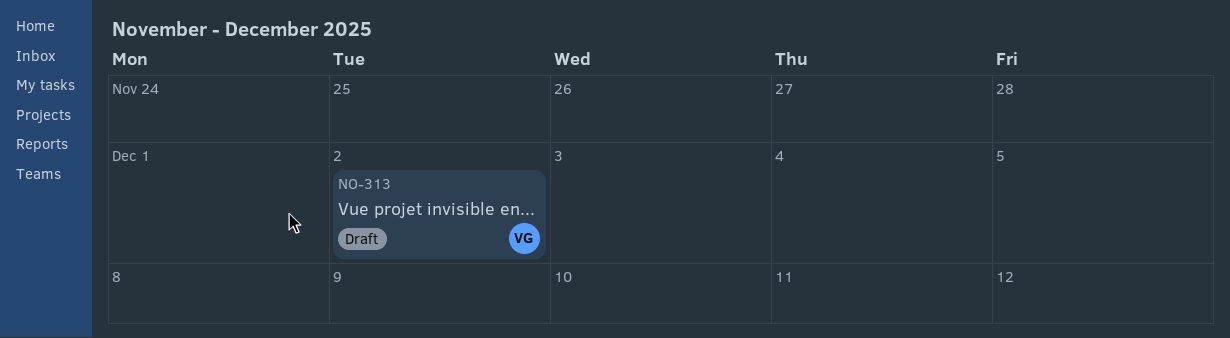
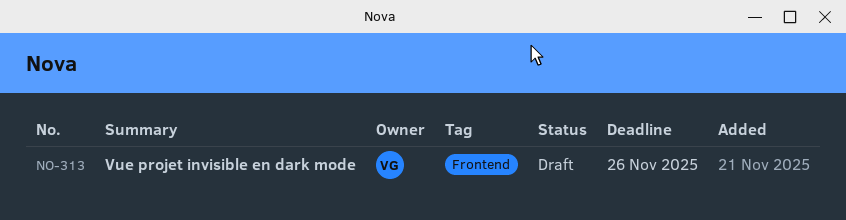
NO-313, due: Dec 2 -> Nov 26

